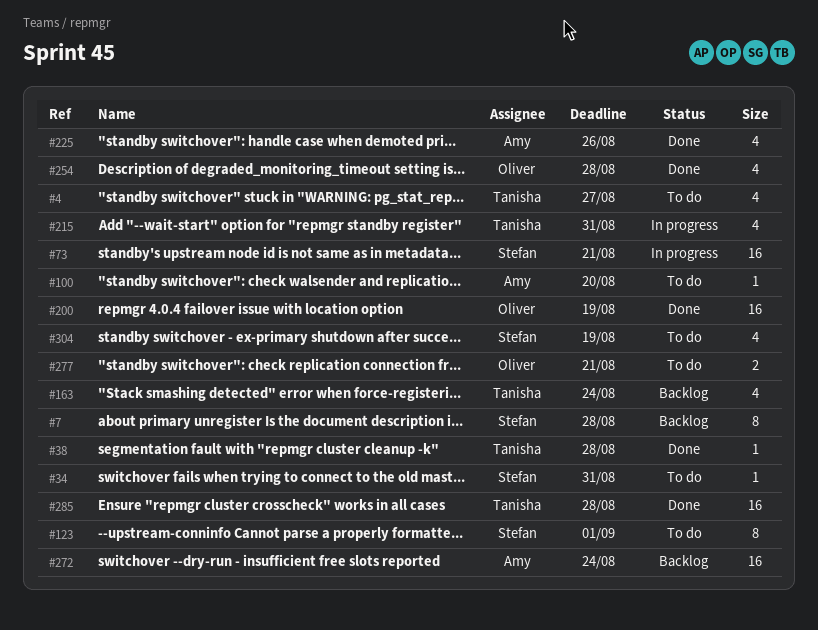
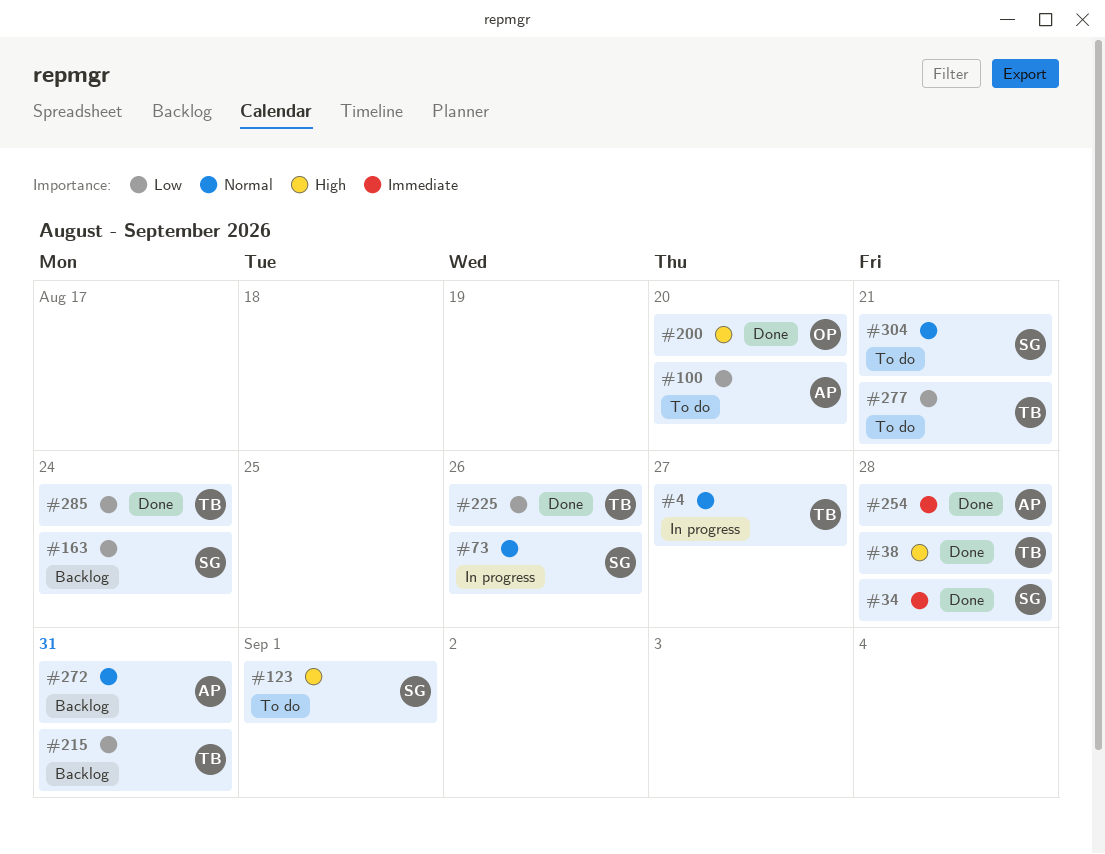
#4, status: To do -> In progress
#7: present -> none
#34, status: To do -> Done
#34, due: Aug 31 -> Aug 28
#73, due: Aug 21 -> Aug 26
#163, owner: Tanisha -> Stefan
#200, due: Aug 19 -> Aug 20
#215, status: In progress -> Backlog
#225, owner: Amy -> Tanisha
#254, owner: Oliver -> Amy
#272, due: Aug 24 -> Aug 31
#277, owner: Oliver -> Tanisha
#285, due: Aug 28 -> Aug 24
#304, due: Aug 19 -> Aug 21

